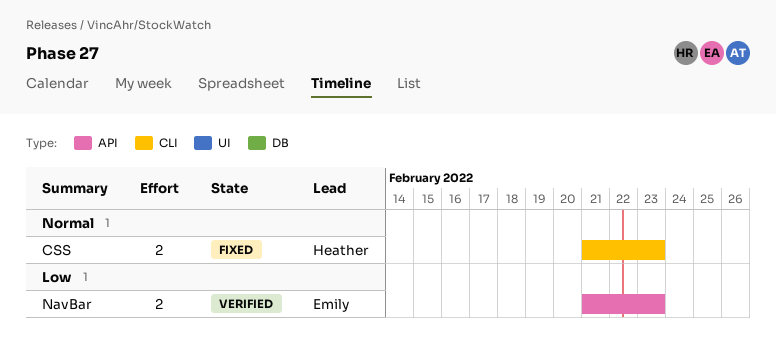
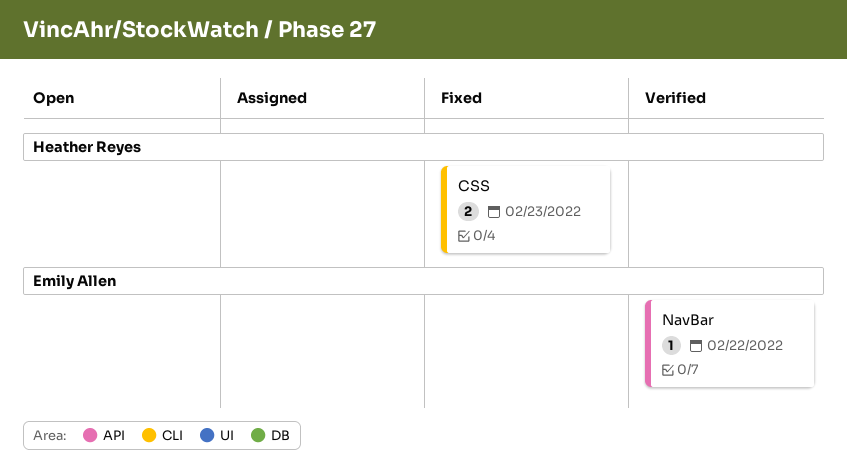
NavBar, estimate: 2 -> 1
NavBar, due: Feb 23 -> Feb 22

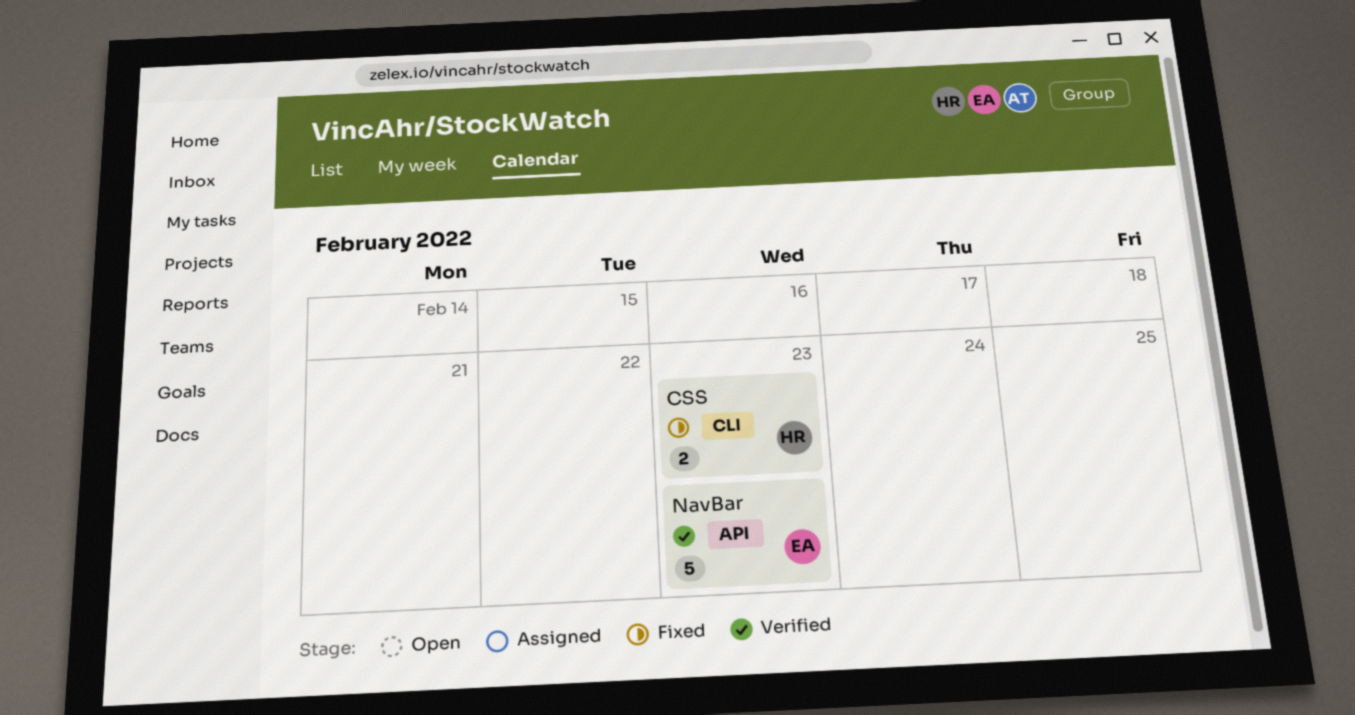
NavBar, estimate: 1 -> 5
NavBar, due: Feb 22 -> Feb 23

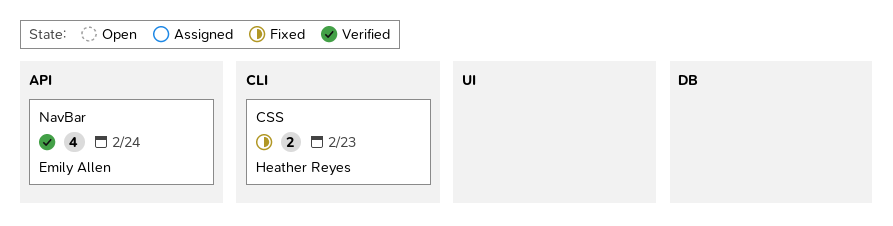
NavBar, estimate: 5 -> 4
NavBar, due: Feb 23 -> Feb 24

